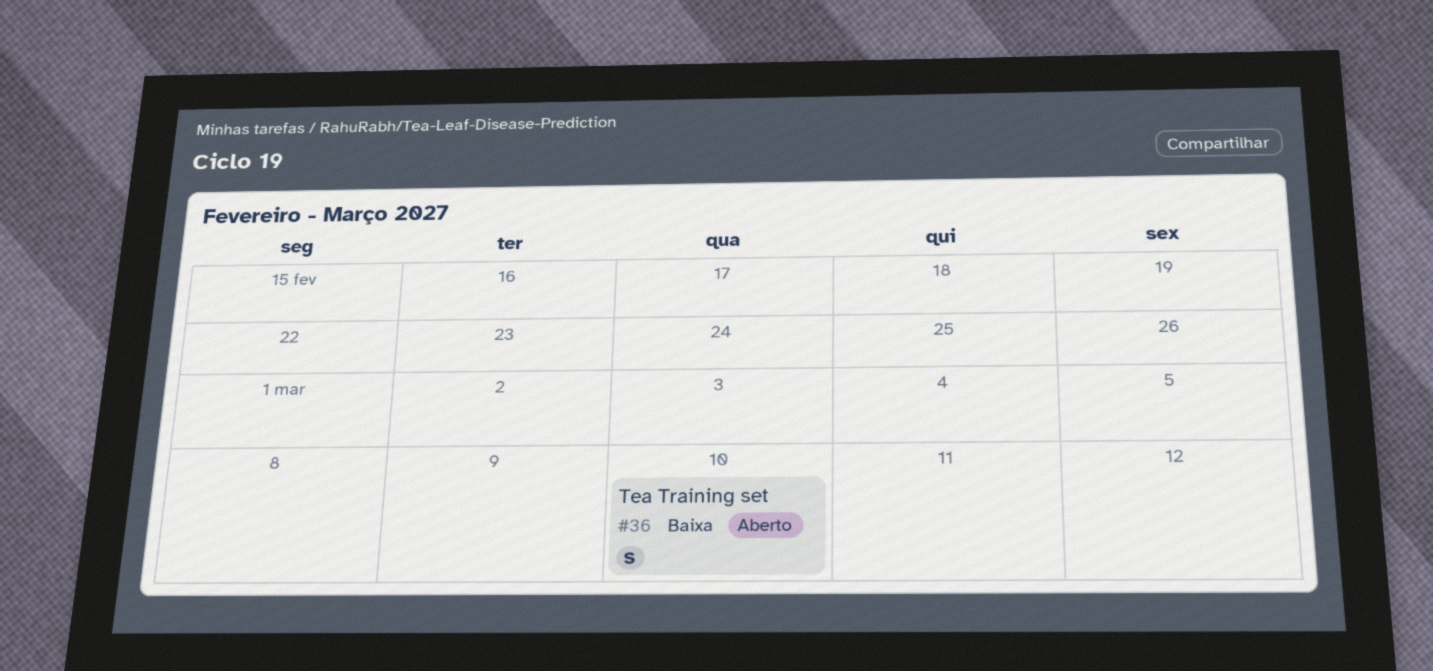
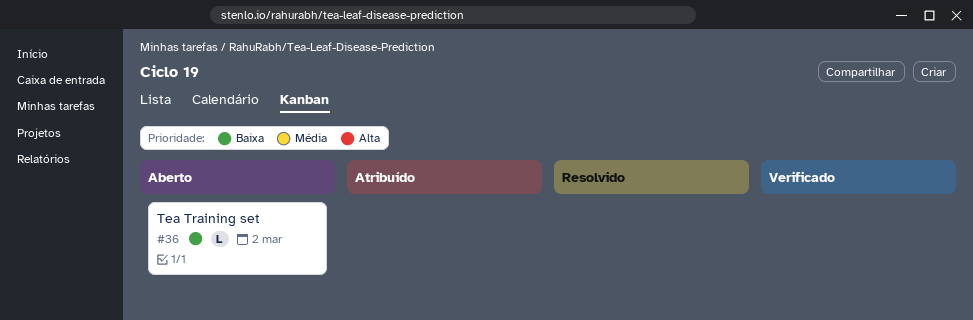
#36, estimate: S -> L
#36, due: Mar 10 -> Mar 2

